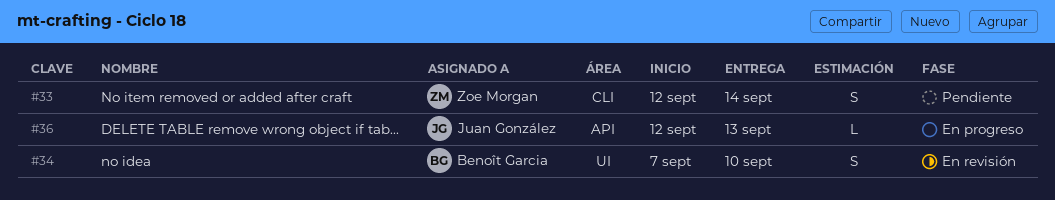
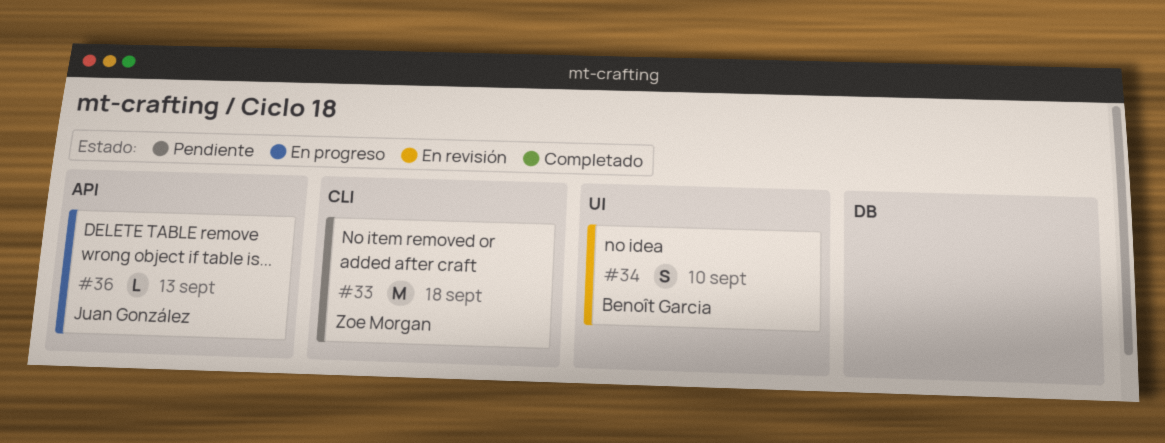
#33, estimate: S -> M
#33, due: Sep 14 -> Sep 18

